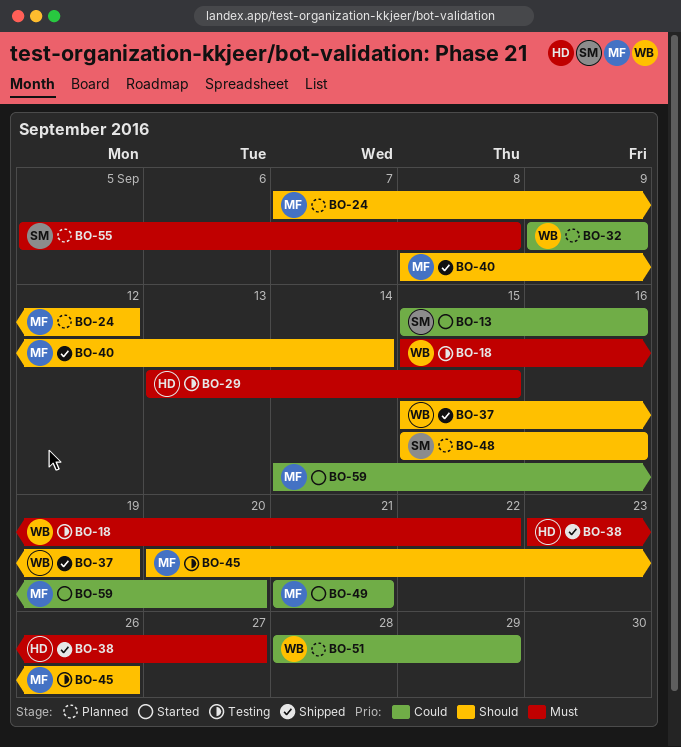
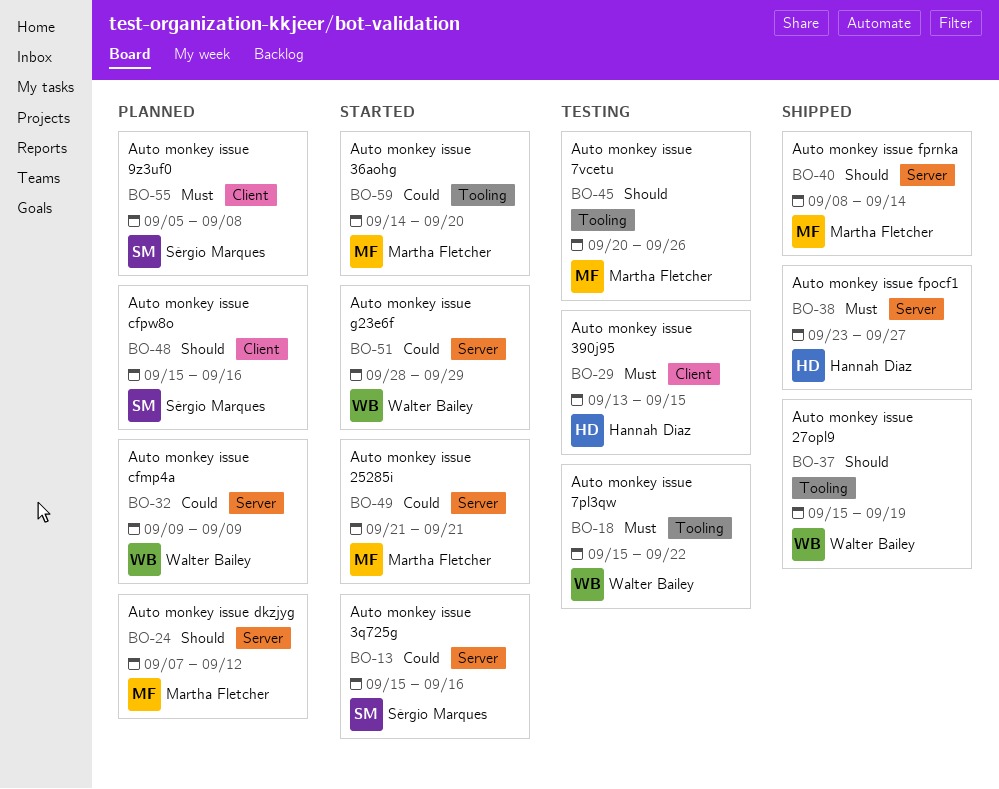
BO-51, status: Planned -> Started

